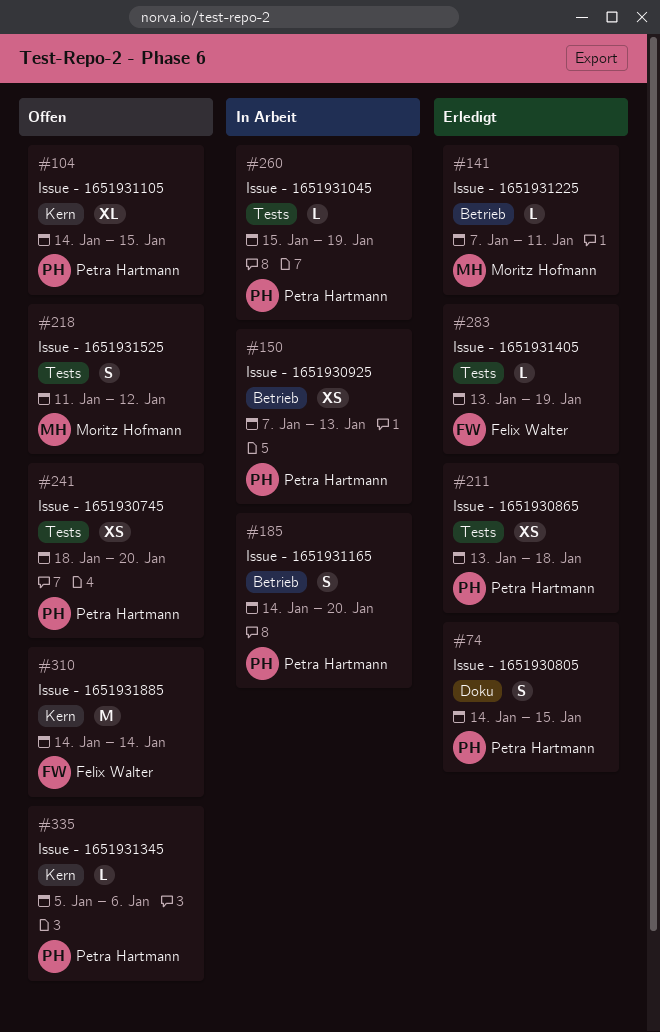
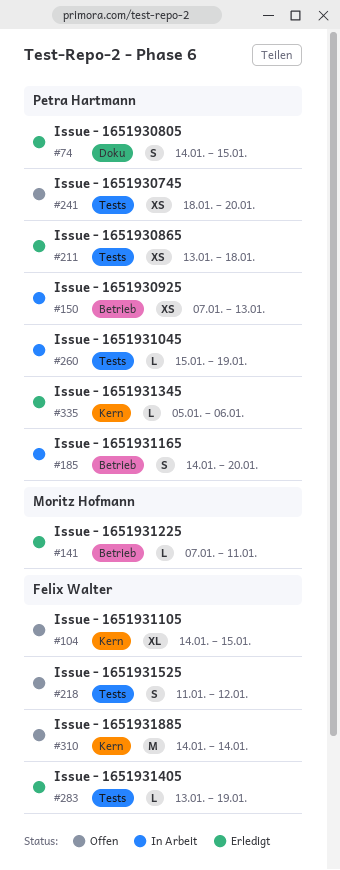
#104, owner: Petra Hartmann -> Felix Walter
#218, owner: Moritz Hofmann -> Felix Walter
#335, status: Offen -> Erledigt

